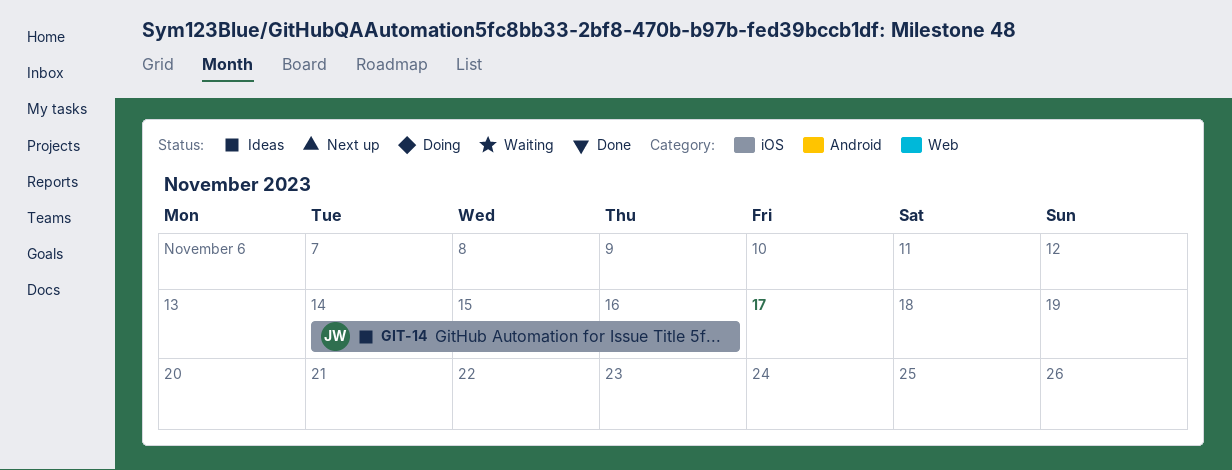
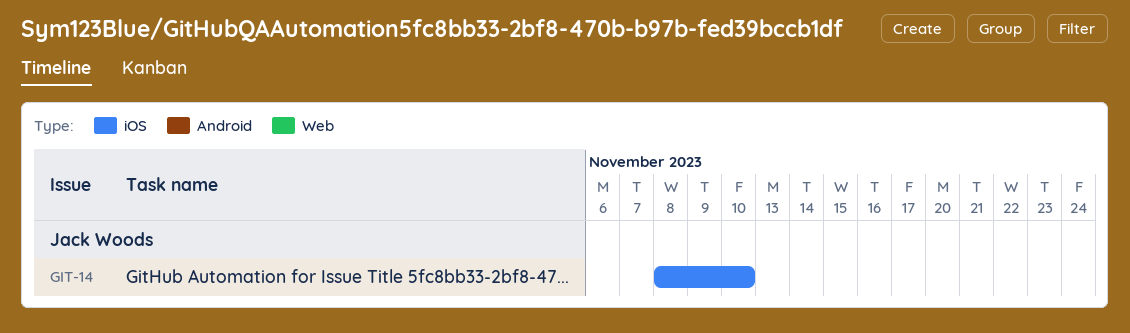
GIT-14, start: Nov 14 -> Nov 8
GIT-14, due: Nov 16 -> Nov 10

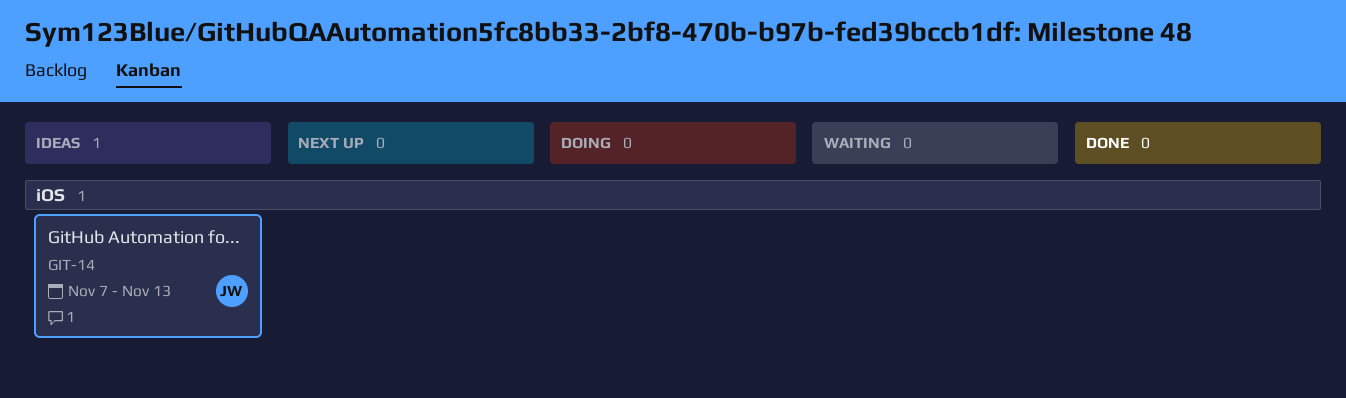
GIT-14, start: Nov 8 -> Nov 7
GIT-14, due: Nov 10 -> Nov 13

